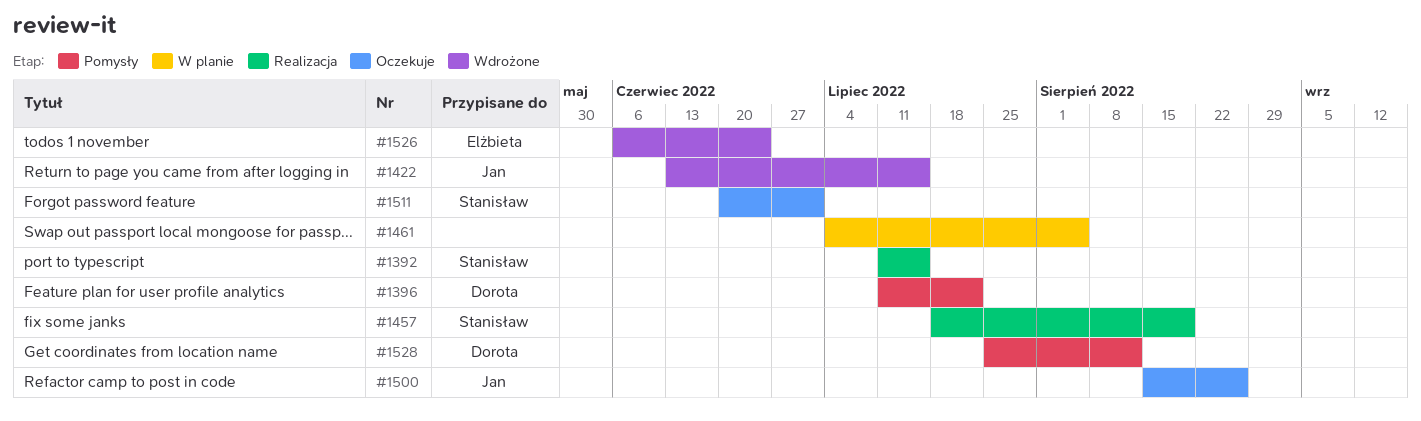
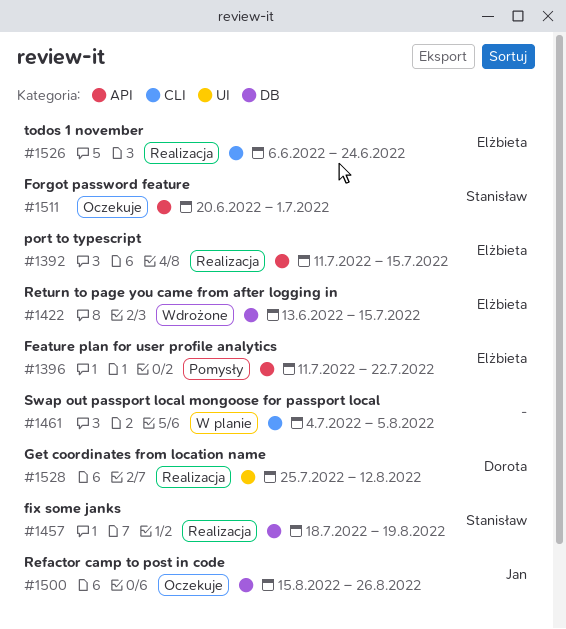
#1392, owner: Stanisław -> Elżbieta
#1396, owner: Dorota -> Elżbieta
#1422, owner: Jan -> Elżbieta
#1526, status: Wdrożone -> Realizacja
#1528, status: Pomysły -> Realizacja

